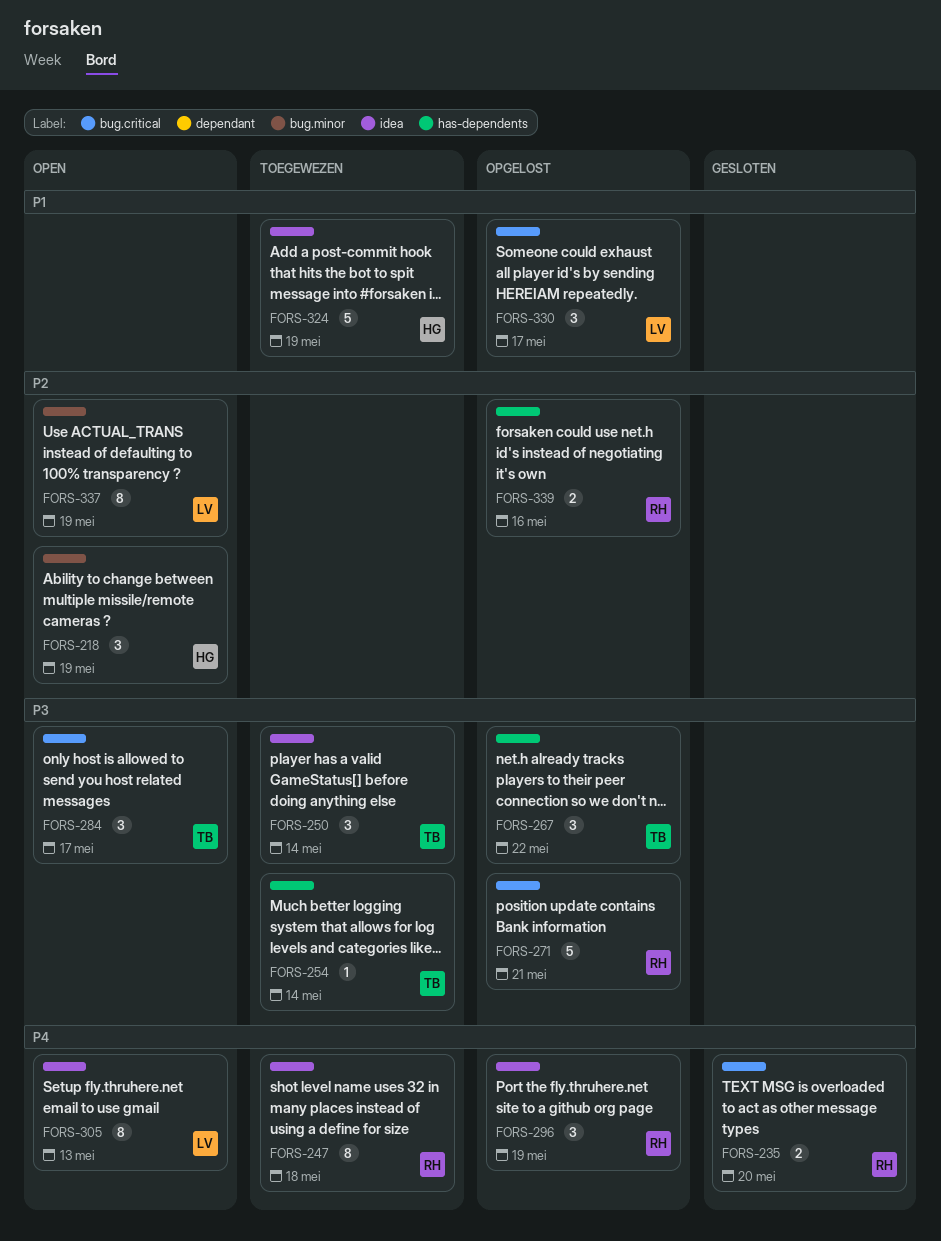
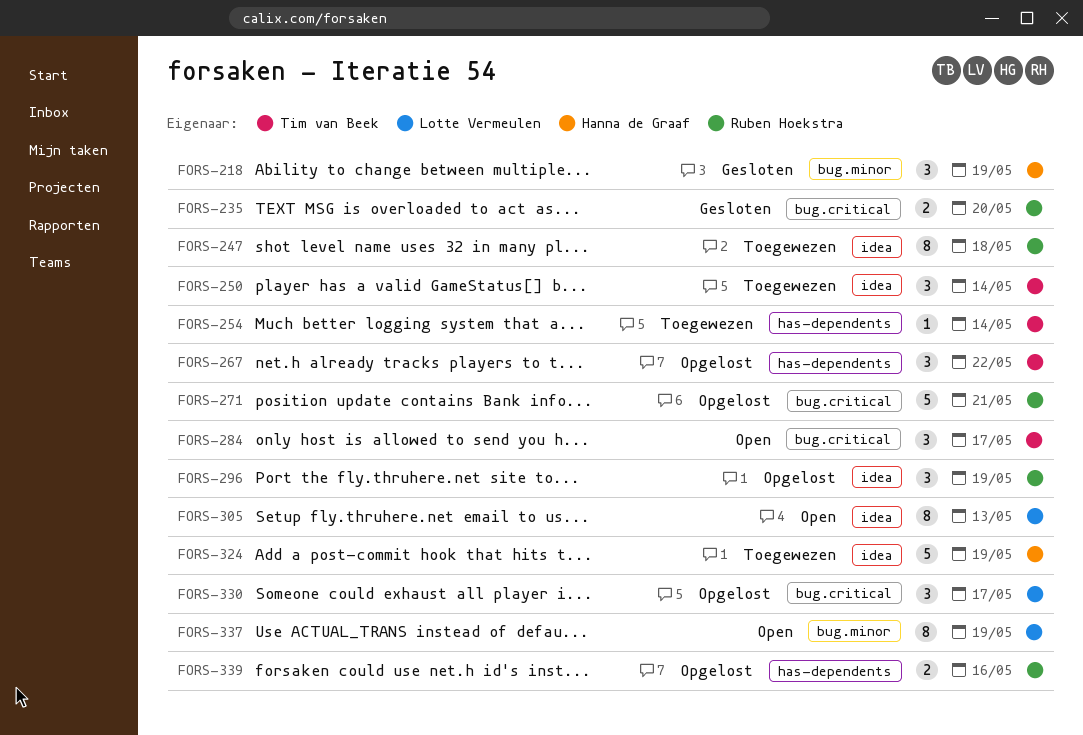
FORS-218, status: Open -> Gesloten

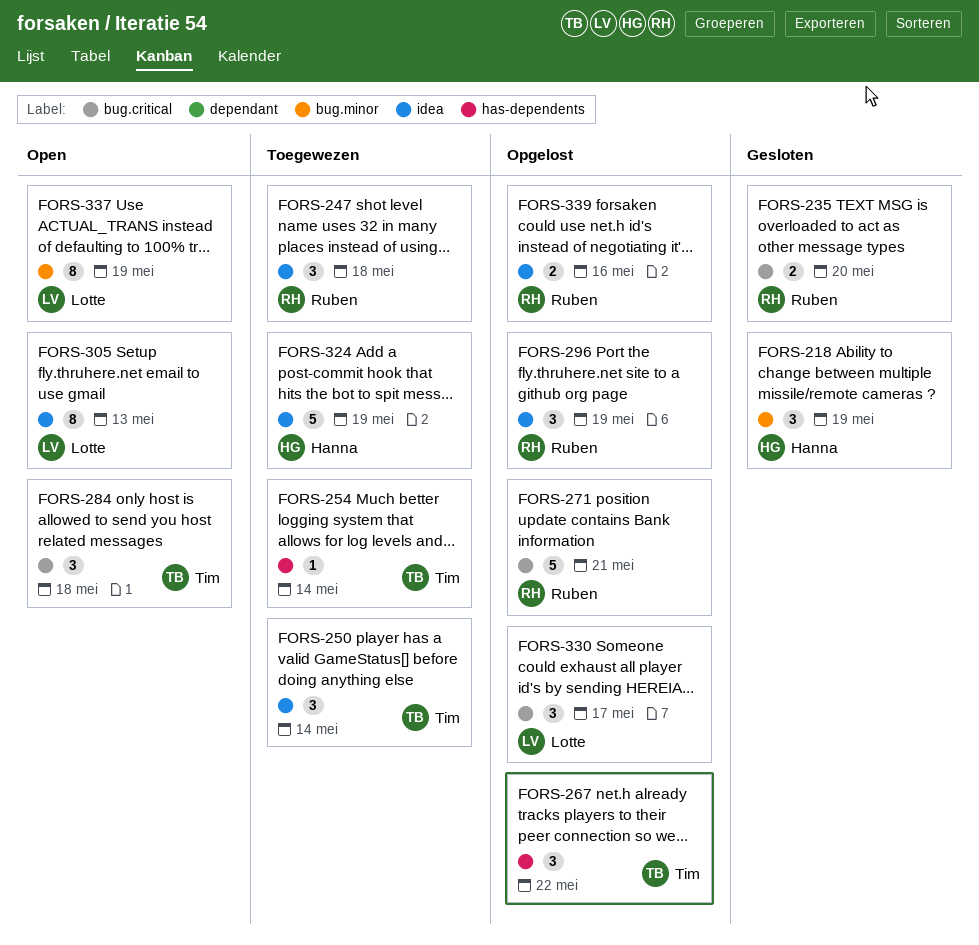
FORS-247, estimate: 8 -> 3
FORS-284, due: May 17 -> May 18
FORS-339, label: has-dependents -> idea

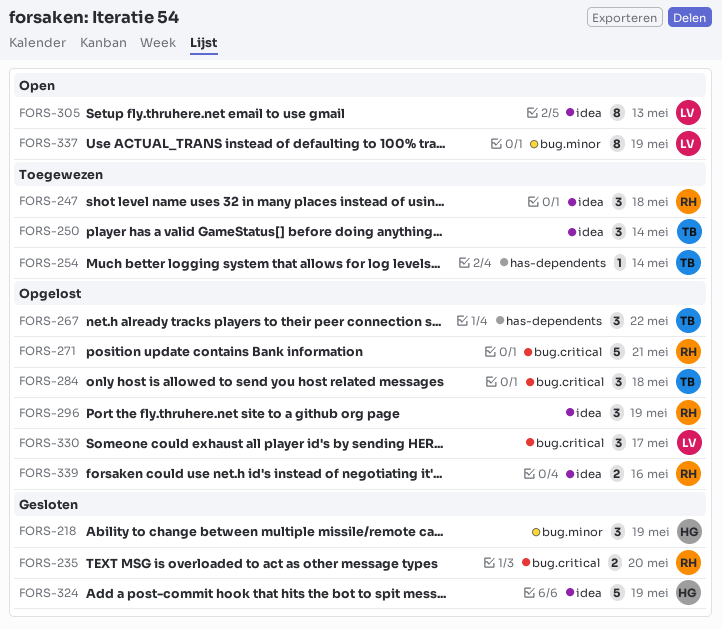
FORS-284, status: Open -> Opgelost
FORS-324, status: Toegewezen -> Gesloten

